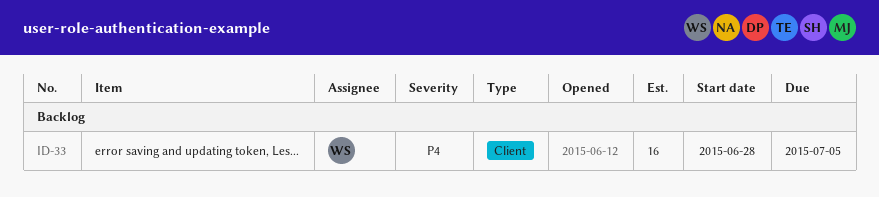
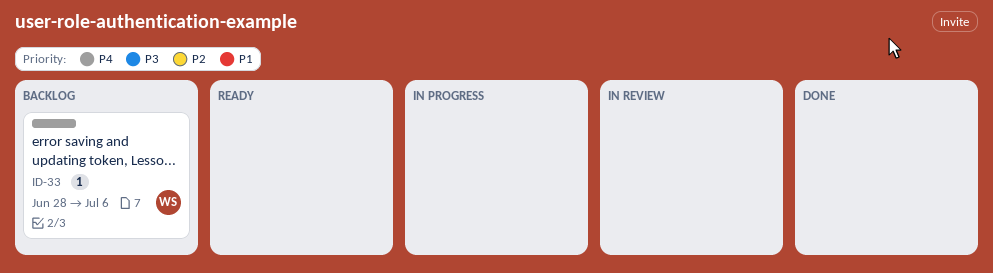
ID-33, estimate: 16 -> 1
ID-33, due: Jul 5 -> Jul 6

